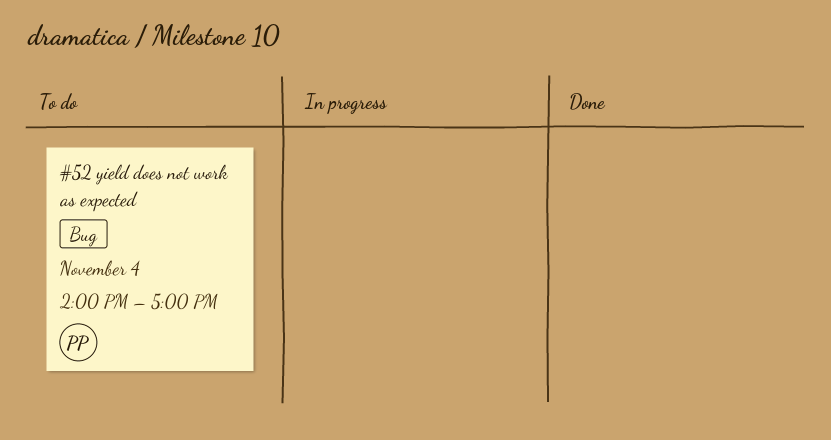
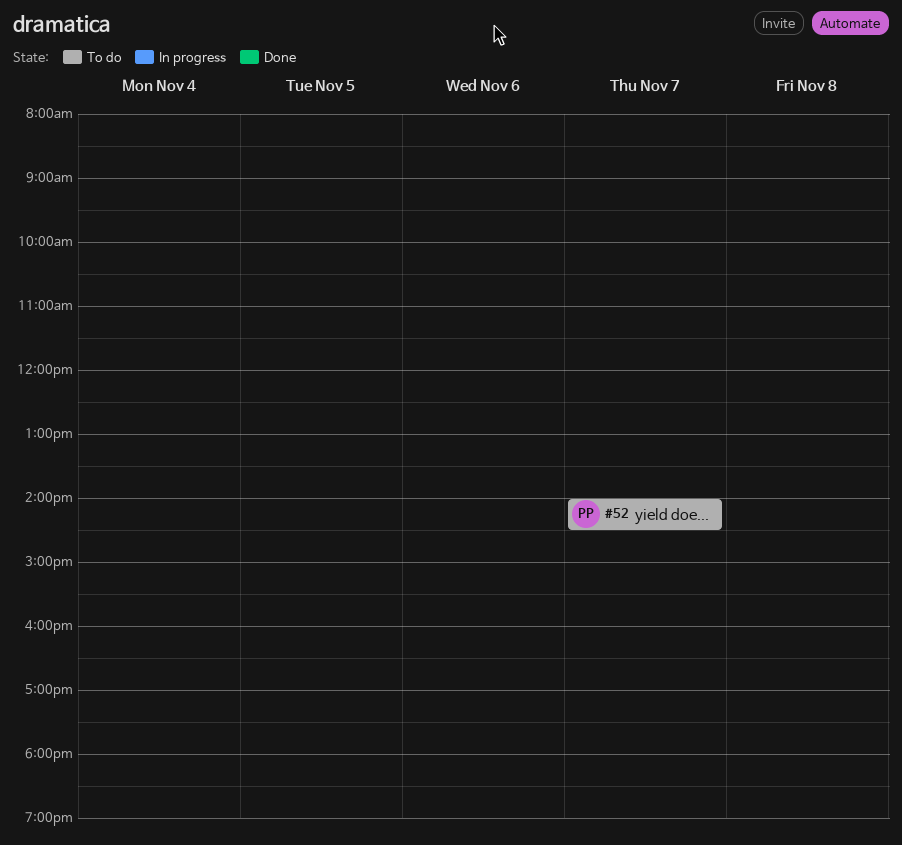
#52, day: Nov 4 -> Nov 7
#52, ends: 17:00 -> 14:30

